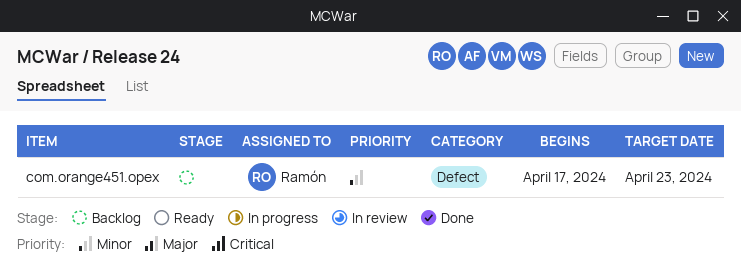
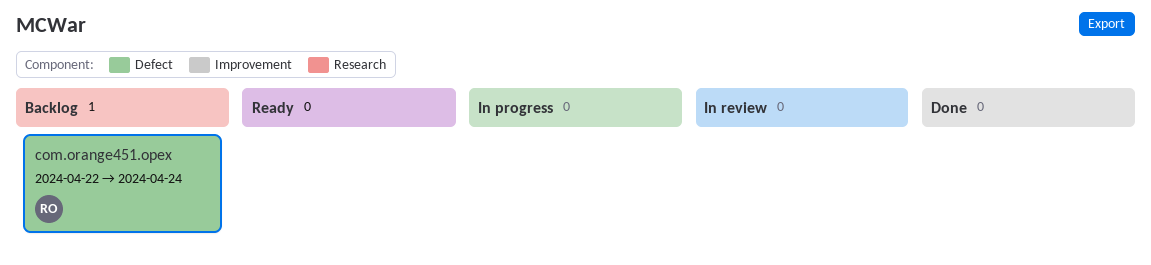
com.orange451.opex, start: Apr 17 -> Apr 22
com.orange451.opex, due: Apr 23 -> Apr 24

